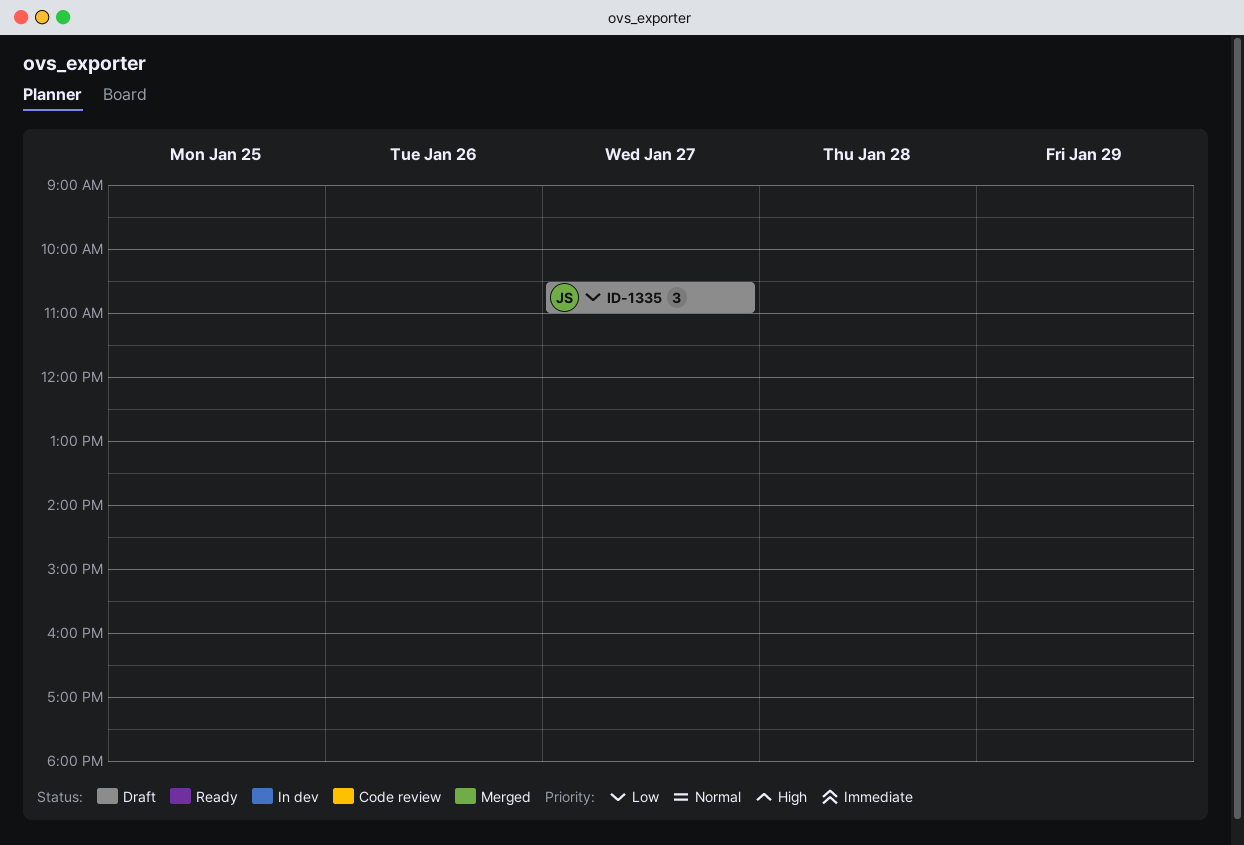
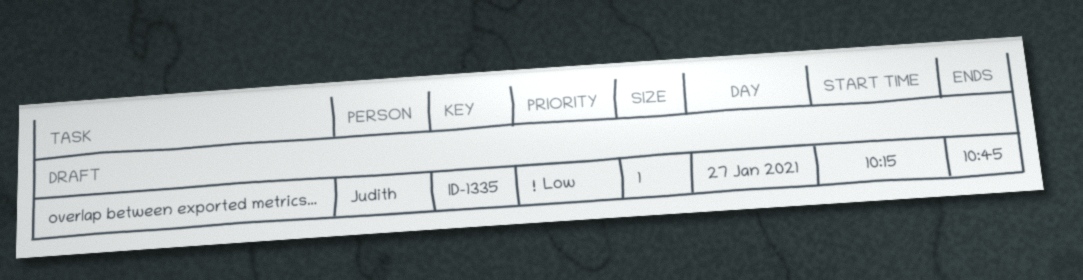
ID-1335, estimate: 3 -> 1
ID-1335, begins: 10:30 -> 10:15
ID-1335, ends: 11:00 -> 10:45

